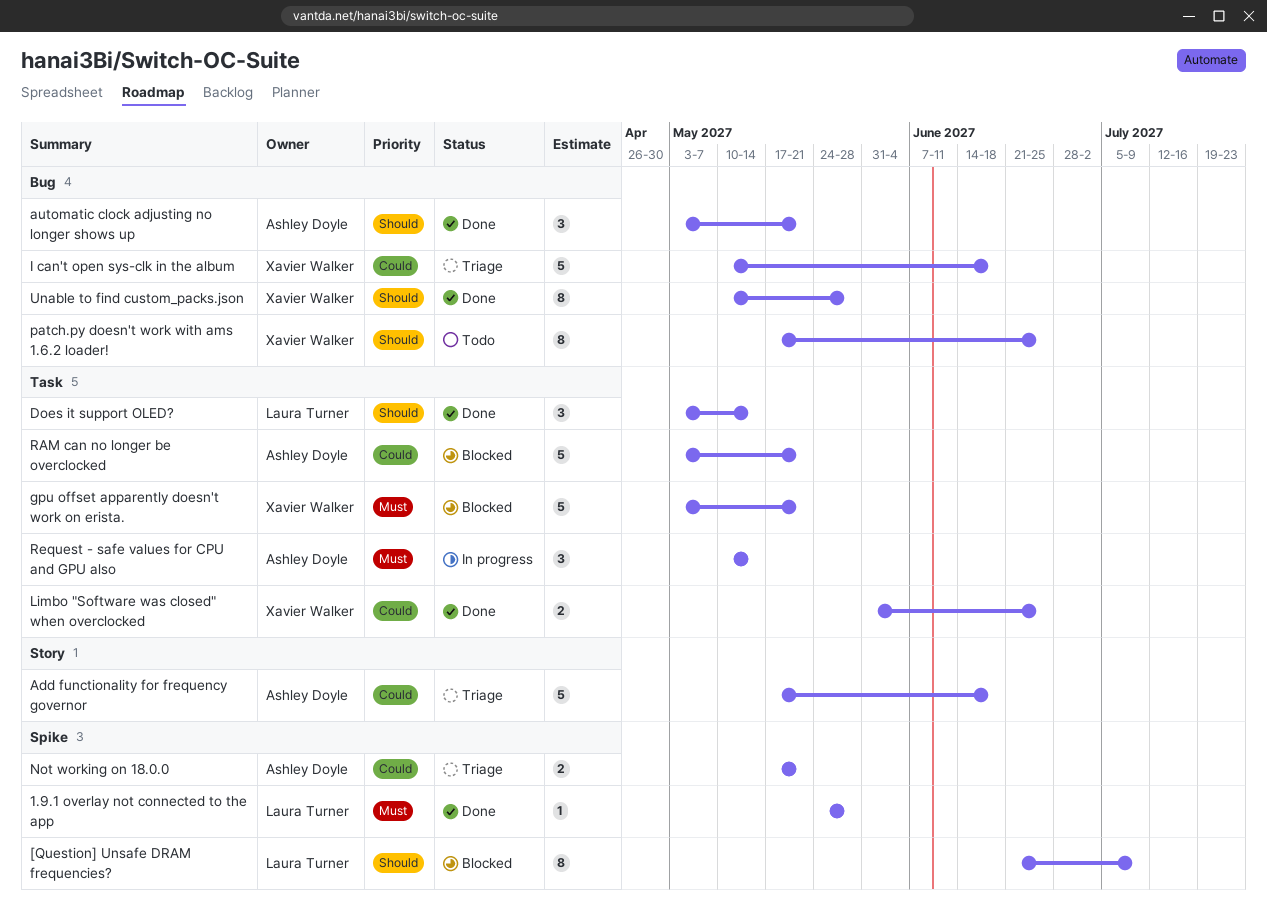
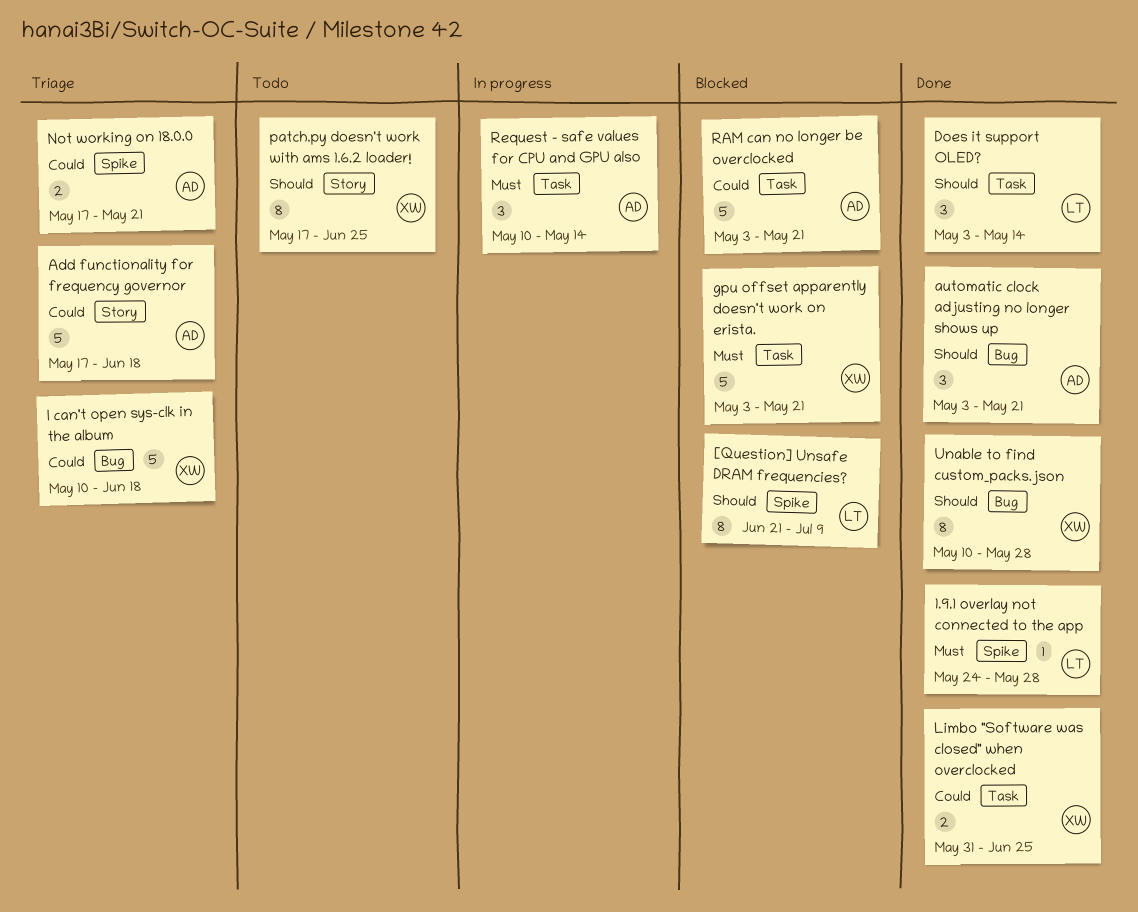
patch.py doesn't work with ams 1.6.2 loader!, label: Bug -> Story

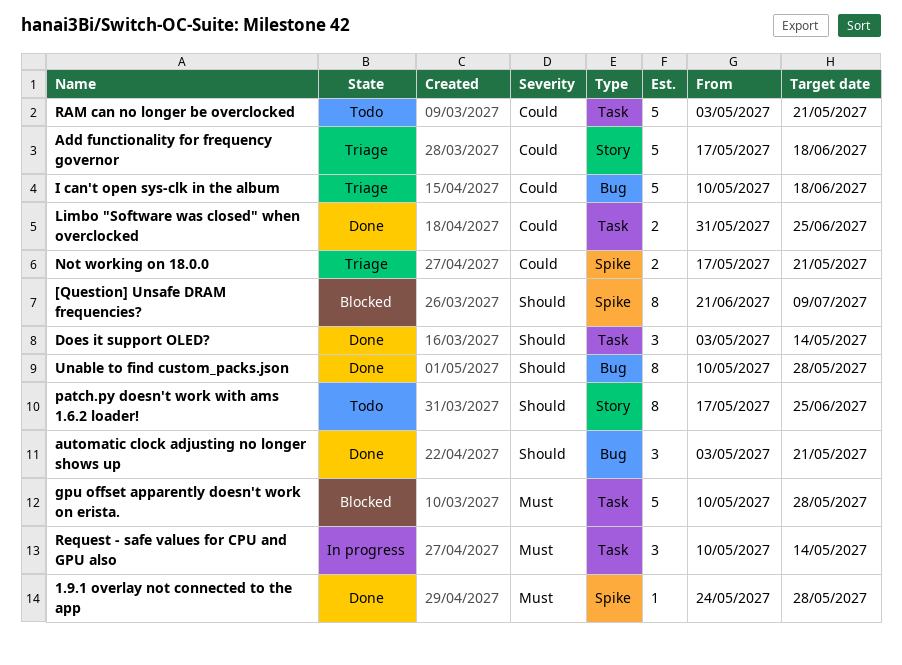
gpu offset apparently doesn't work on erista., start: May 3 -> May 10
gpu offset apparently doesn't work on erista., due: May 21 -> May 28
RAM can no longer be overclocked, status: Blocked -> Todo

